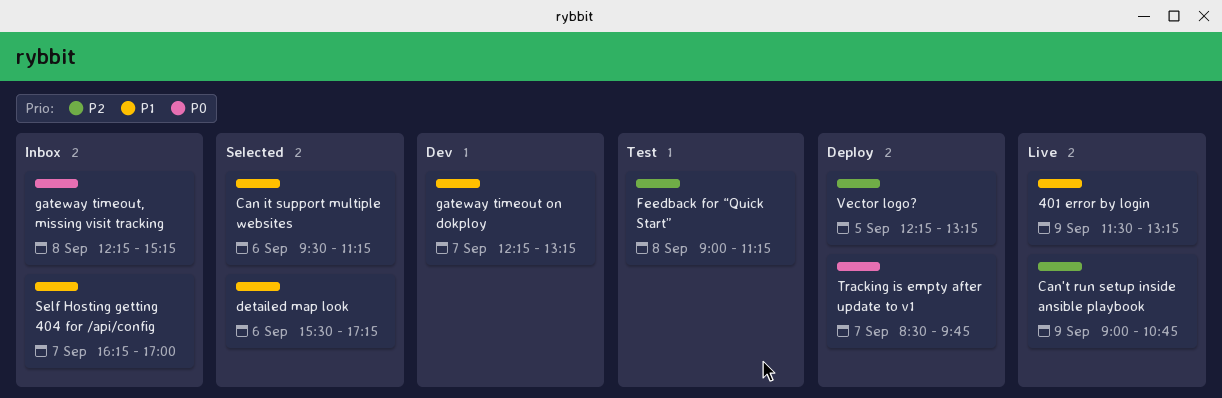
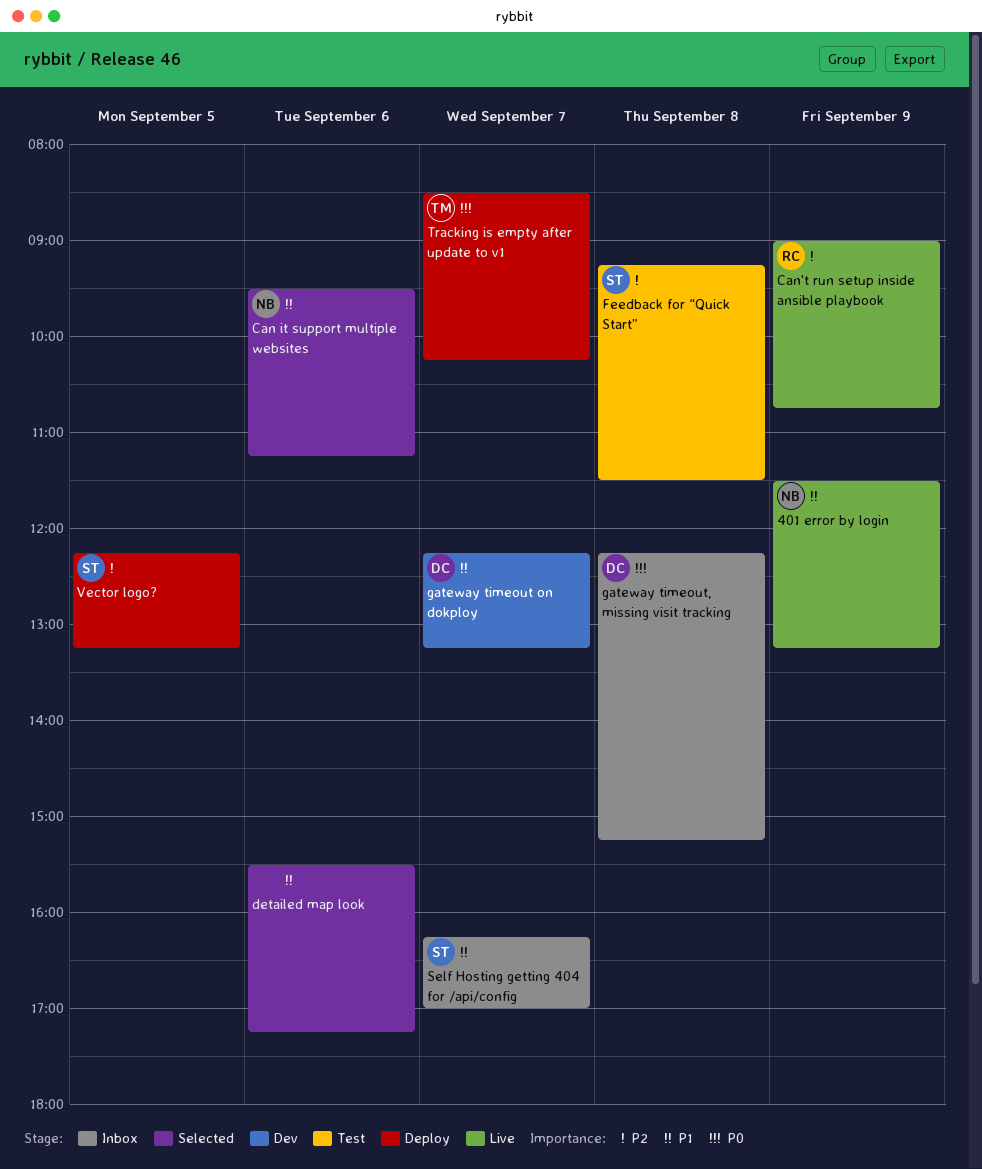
Feedback for “Quick Start”, begins: 09:00 -> 09:15
Feedback for “Quick Start”, ends: 11:15 -> 11:30
Tracking is empty after update to v1, ends: 09:45 -> 10:15

